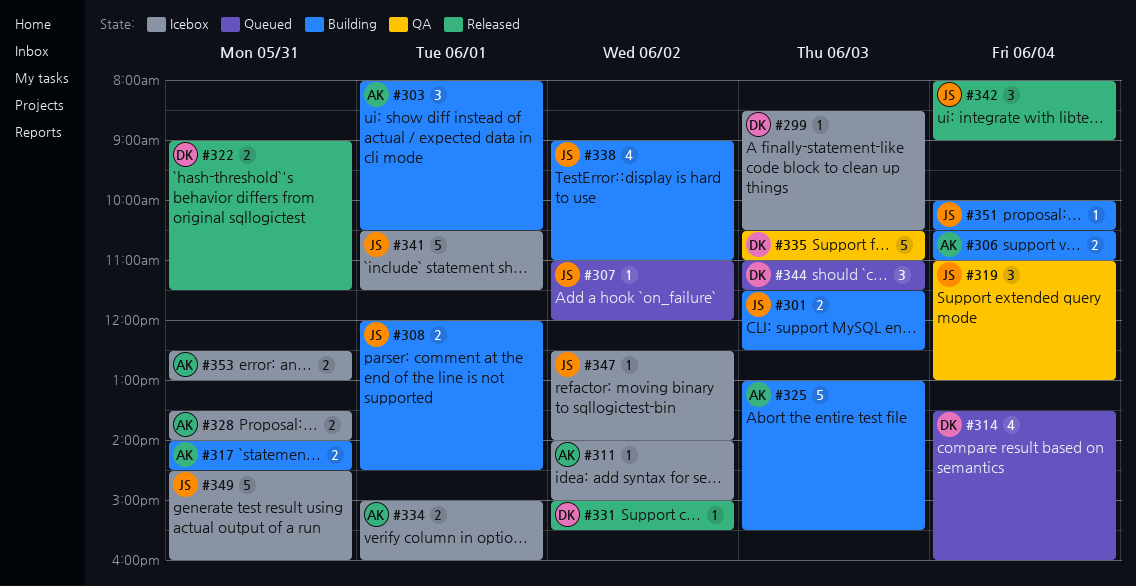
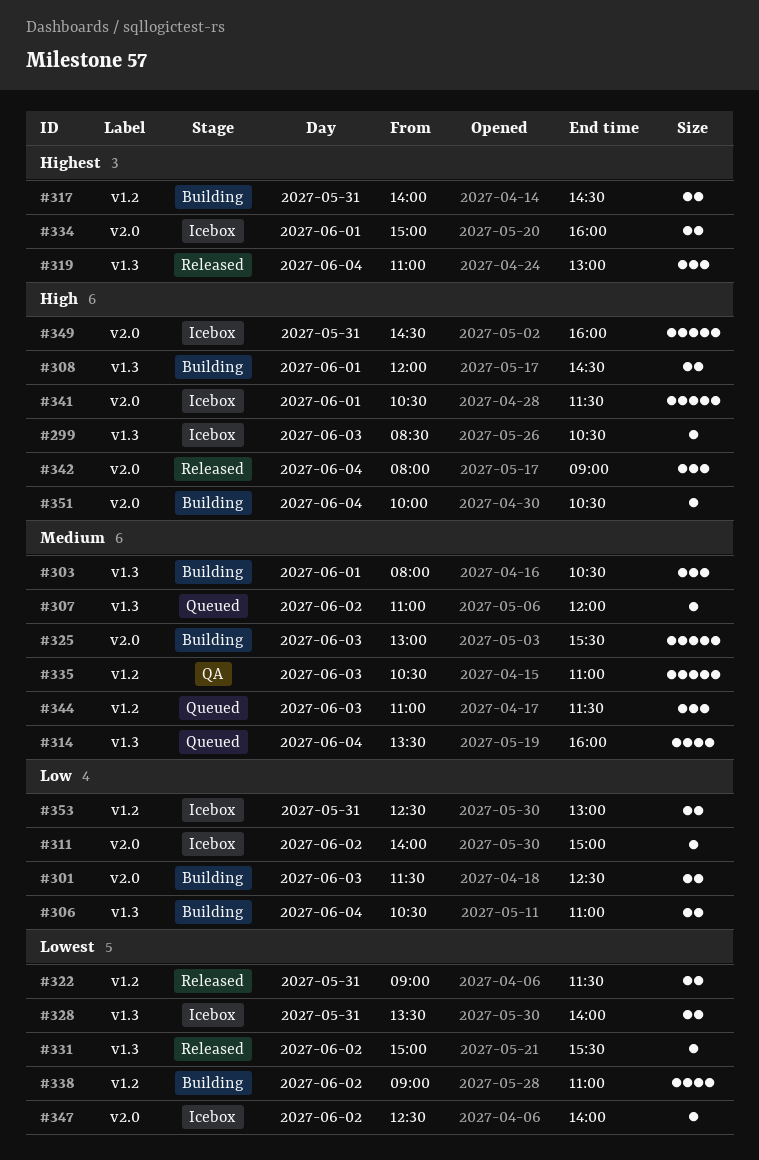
#319, status: QA -> Released

